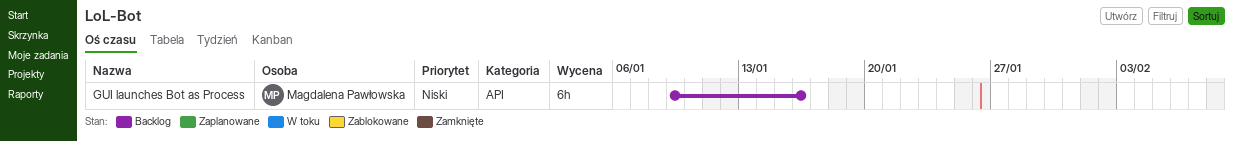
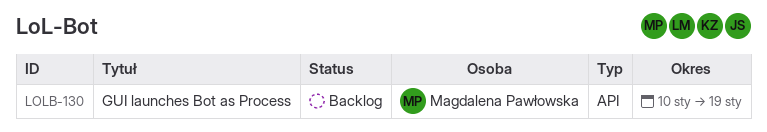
GUI launches Bot as Process, start: Jan 9 -> Jan 10
GUI launches Bot as Process, due: Jan 16 -> Jan 19

